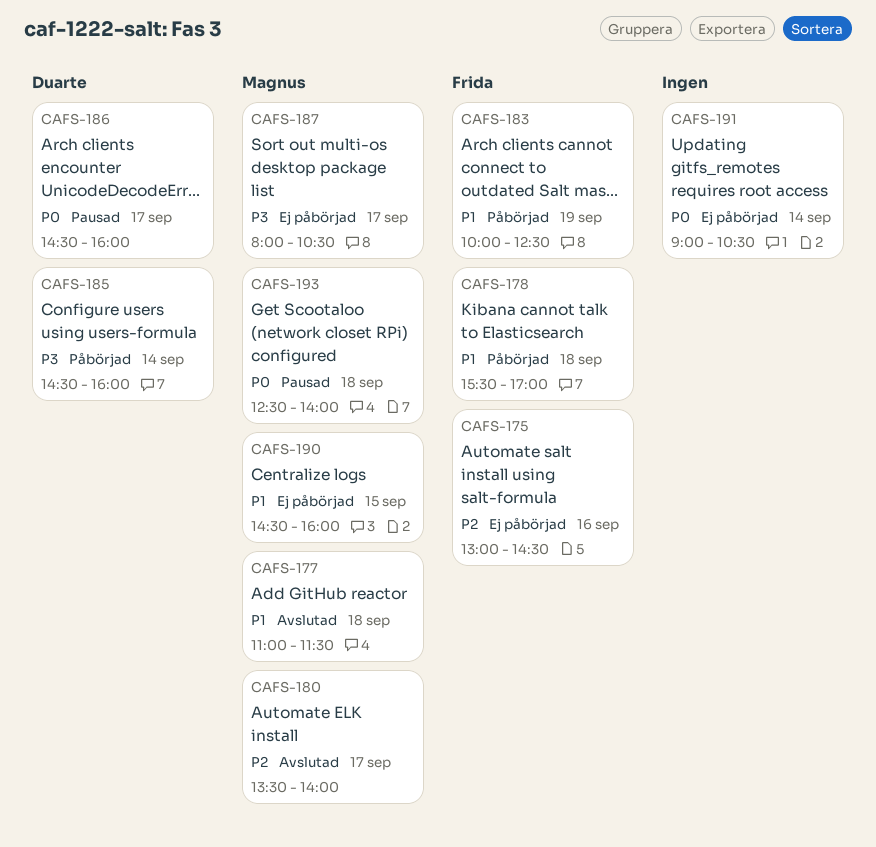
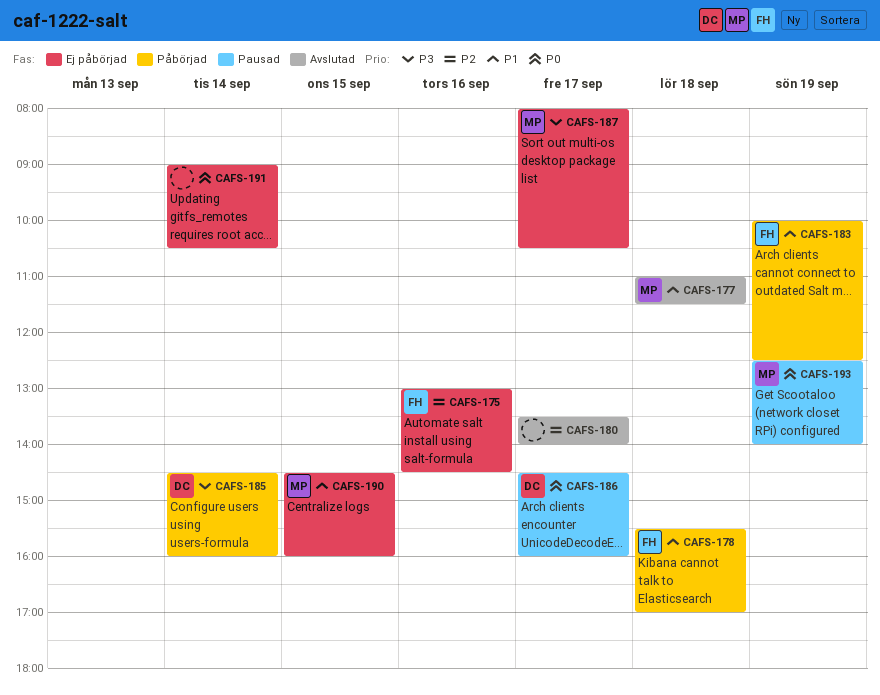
CAFS-180, owner: Magnus -> none
CAFS-193, day: Sep 18 -> Sep 19

